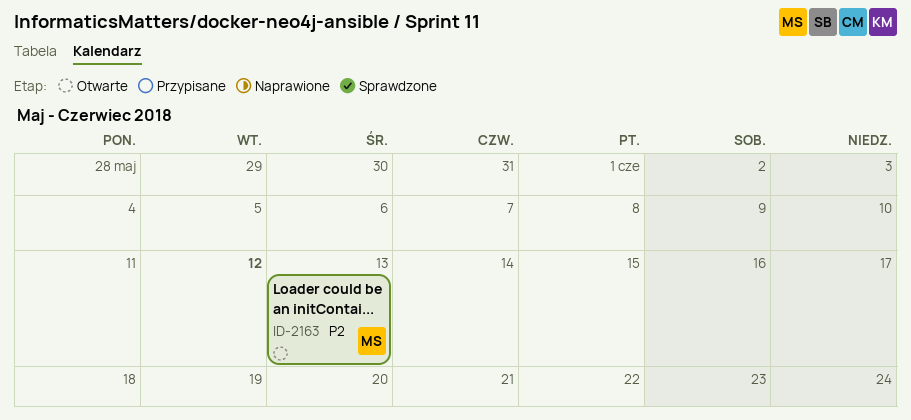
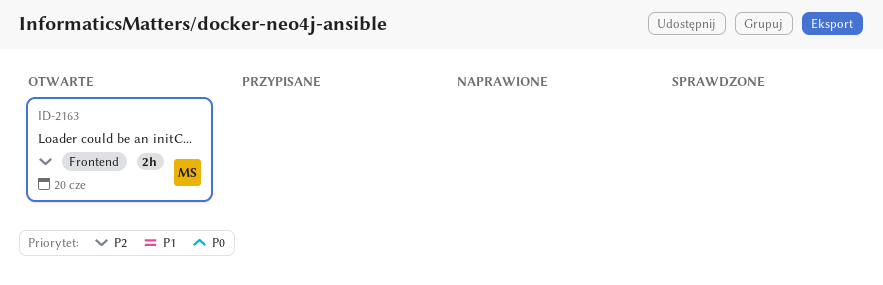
ID-2163, due: Jun 13 -> Jun 20

